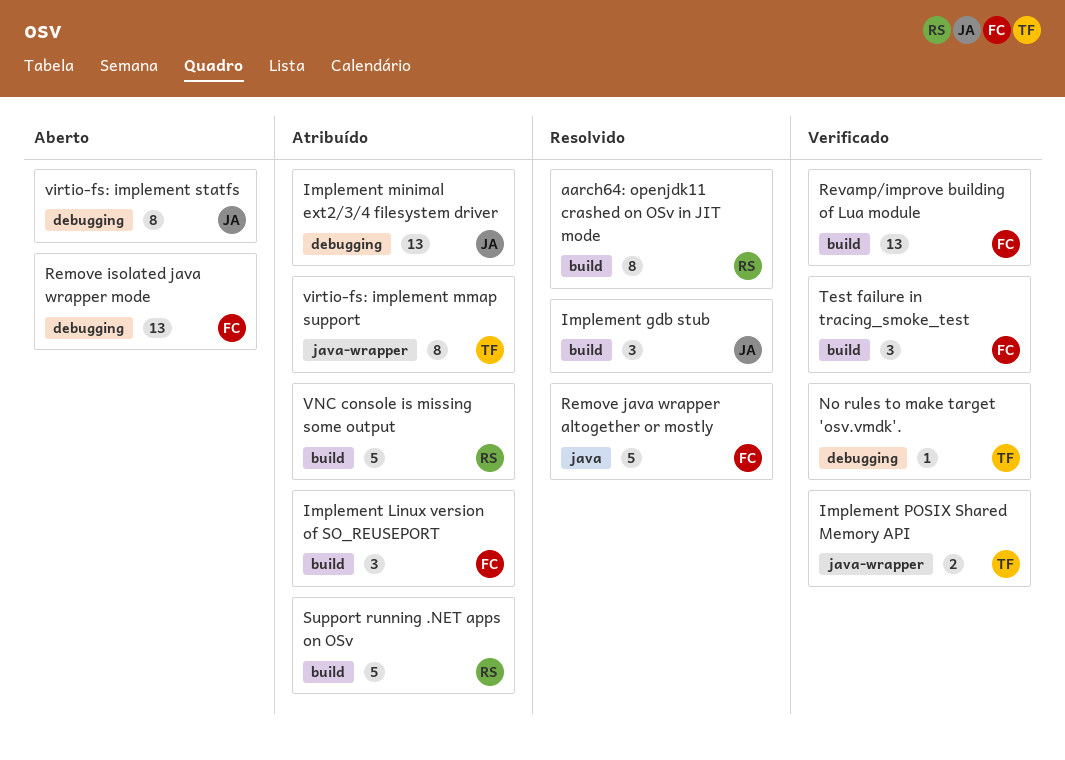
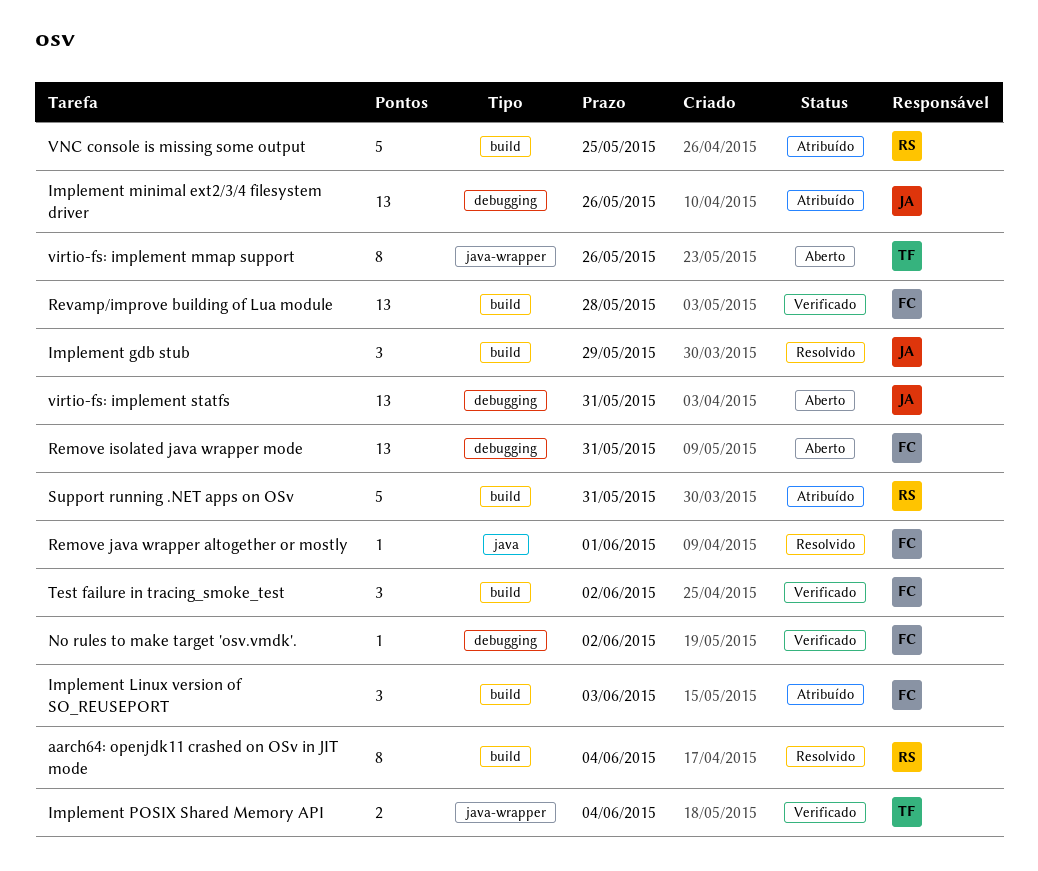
No rules to make target 'osv.vmdk'., owner: TF -> FC
Remove java wrapper altogether or mostly, estimate: 5 -> 1
virtio-fs: implement mmap support, status: Atribuído -> Aberto
virtio-fs: implement statfs, estimate: 8 -> 13

